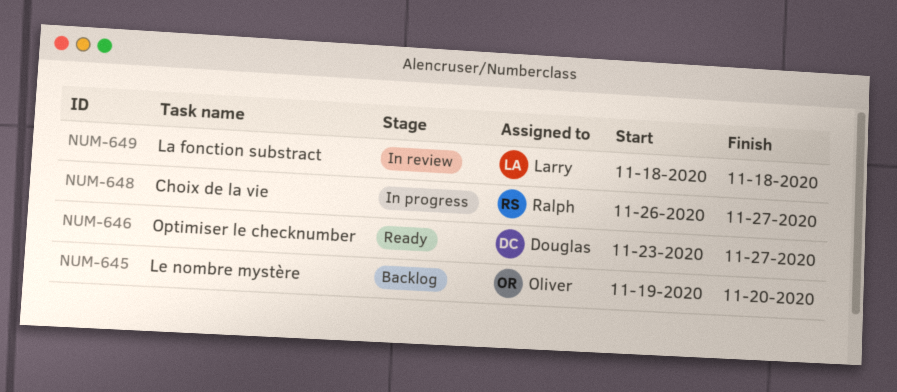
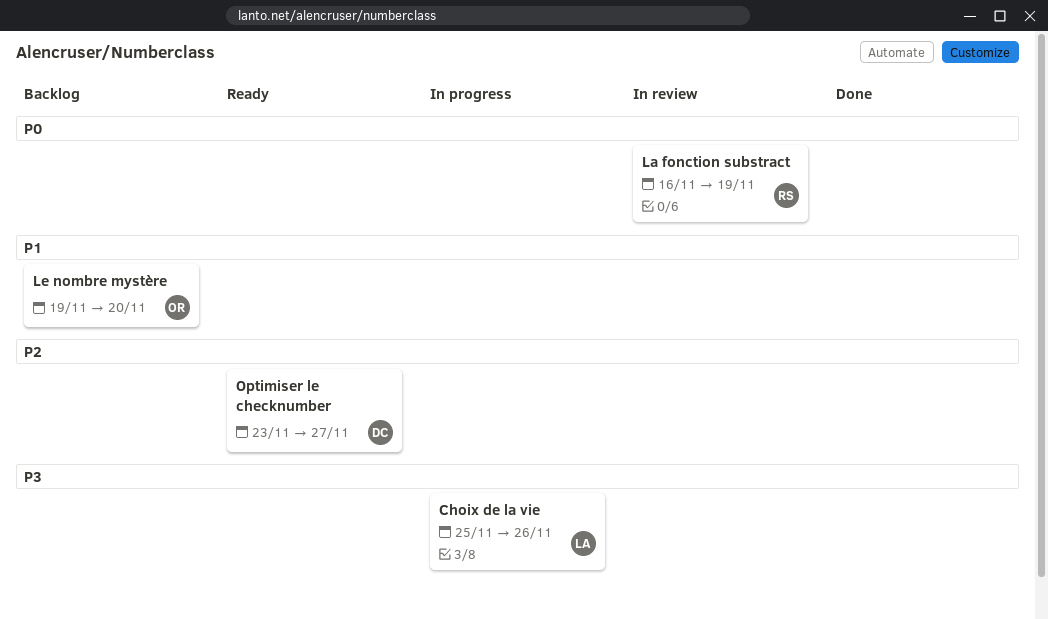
Choix de la vie, owner: Ralph -> Larry
Choix de la vie, start: Nov 26 -> Nov 25
Choix de la vie, due: Nov 27 -> Nov 26
La fonction substract, owner: Larry -> Ralph
La fonction substract, start: Nov 18 -> Nov 16
La fonction substract, due: Nov 18 -> Nov 19

